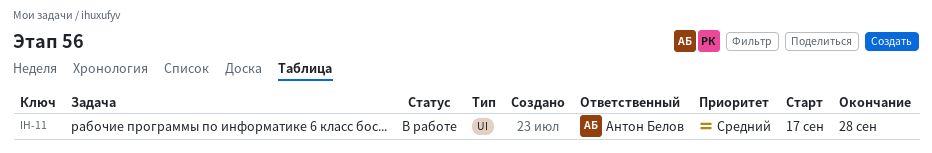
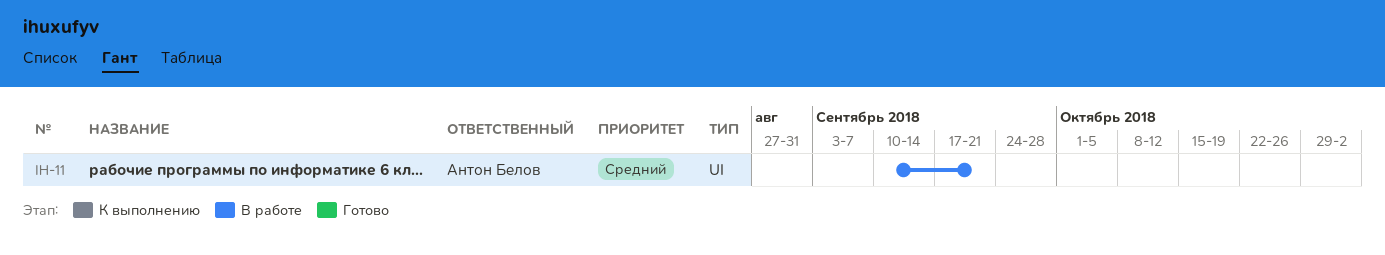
IH-11, start: Sep 17 -> Sep 10
IH-11, due: Sep 28 -> Sep 21

